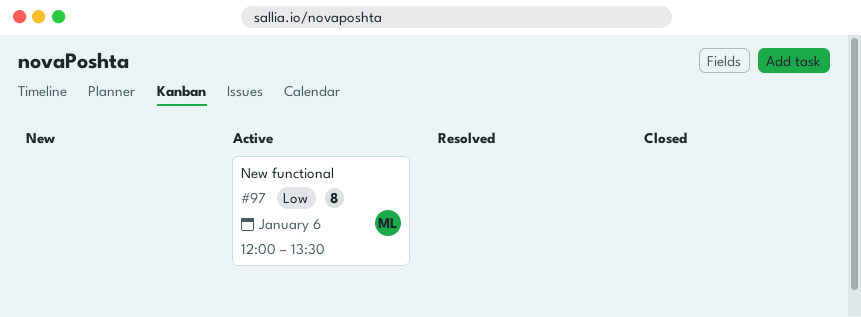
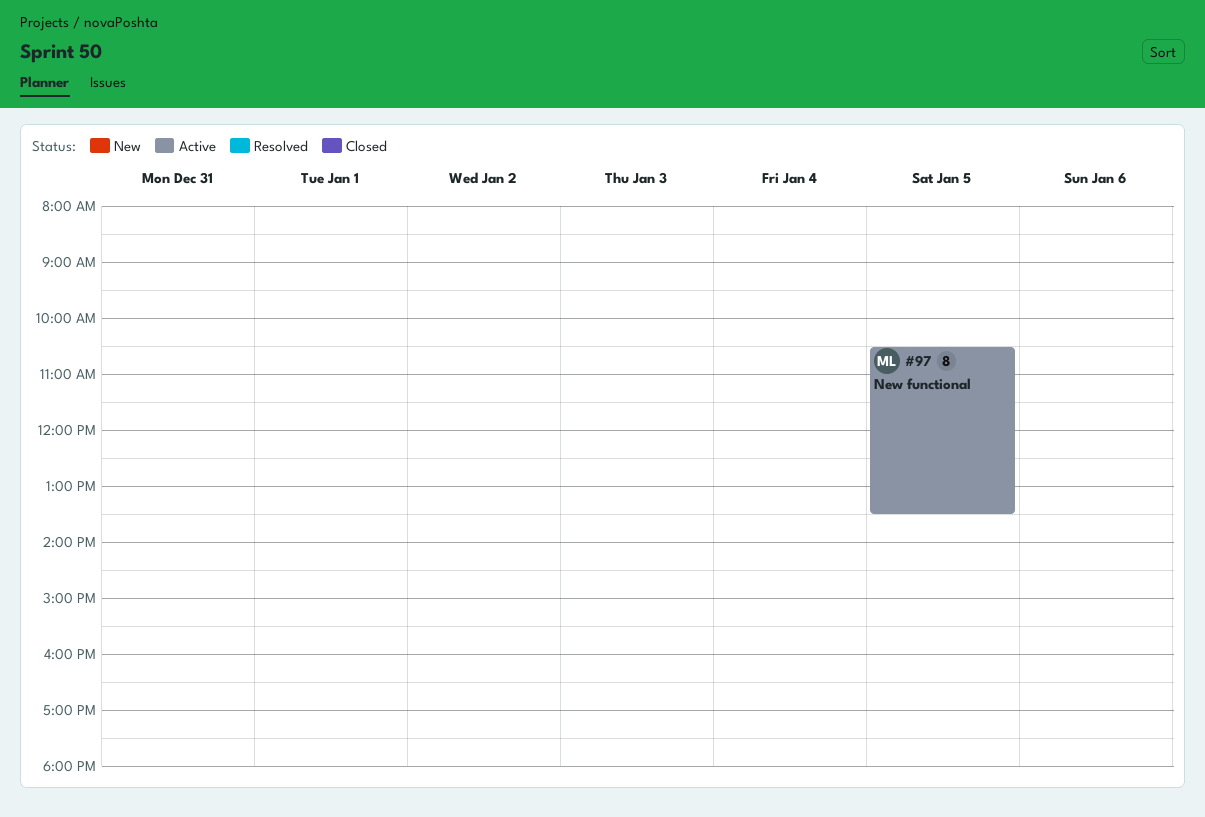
#97, day: Jan 6 -> Jan 5
#97, begins: 12:00 -> 10:30

